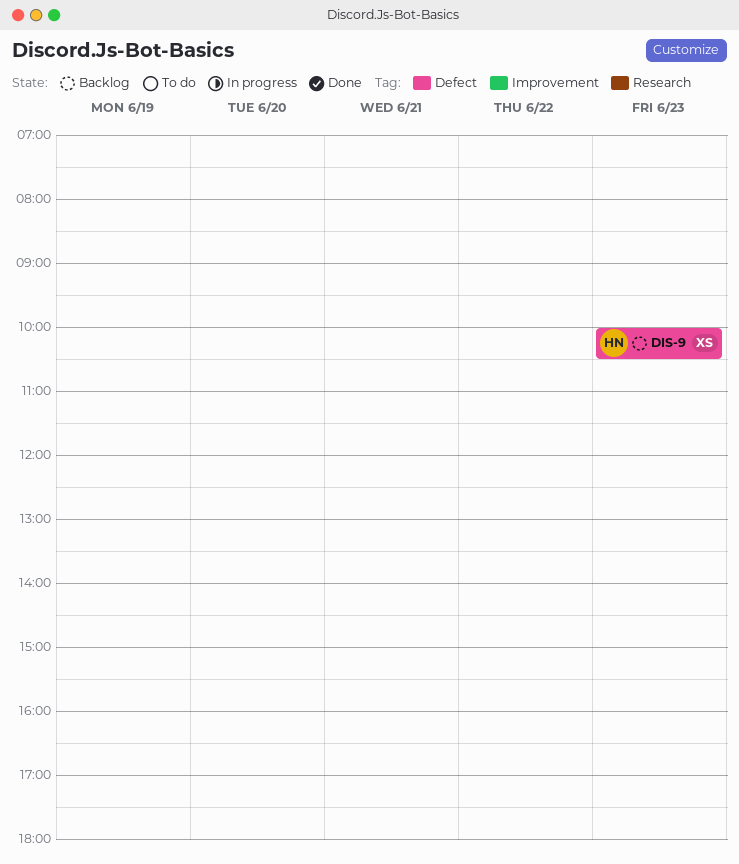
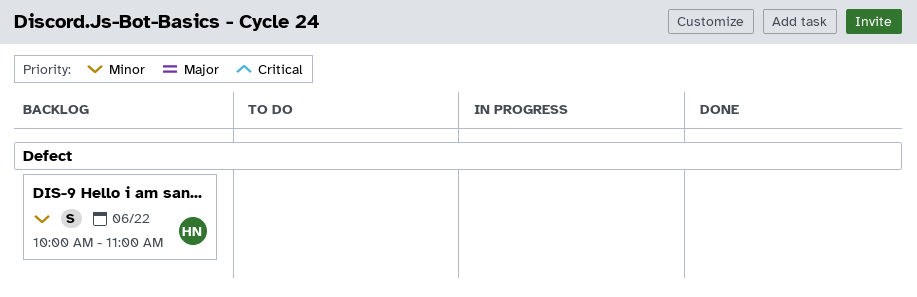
DIS-9, estimate: XS -> S
DIS-9, day: Jun 23 -> Jun 22
DIS-9, ends: 10:30 -> 11:00

